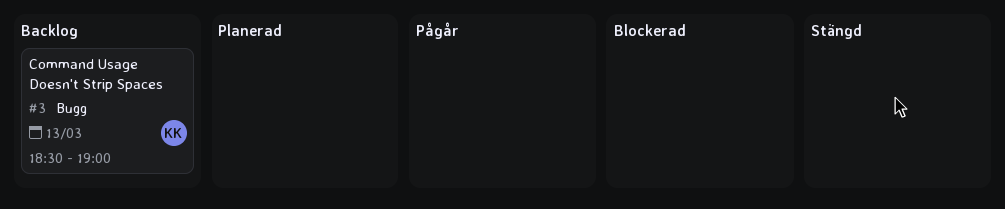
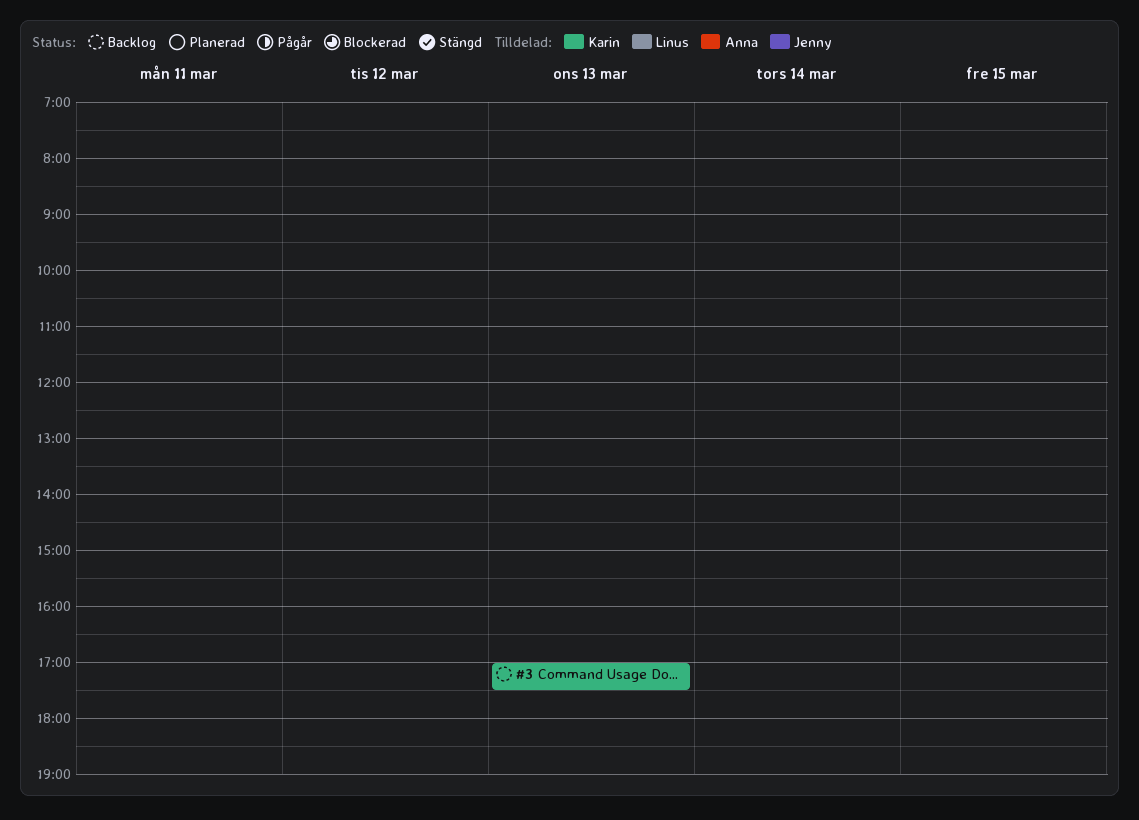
#3, begins: 18:30 -> 17:00
#3, ends: 19:00 -> 17:30

